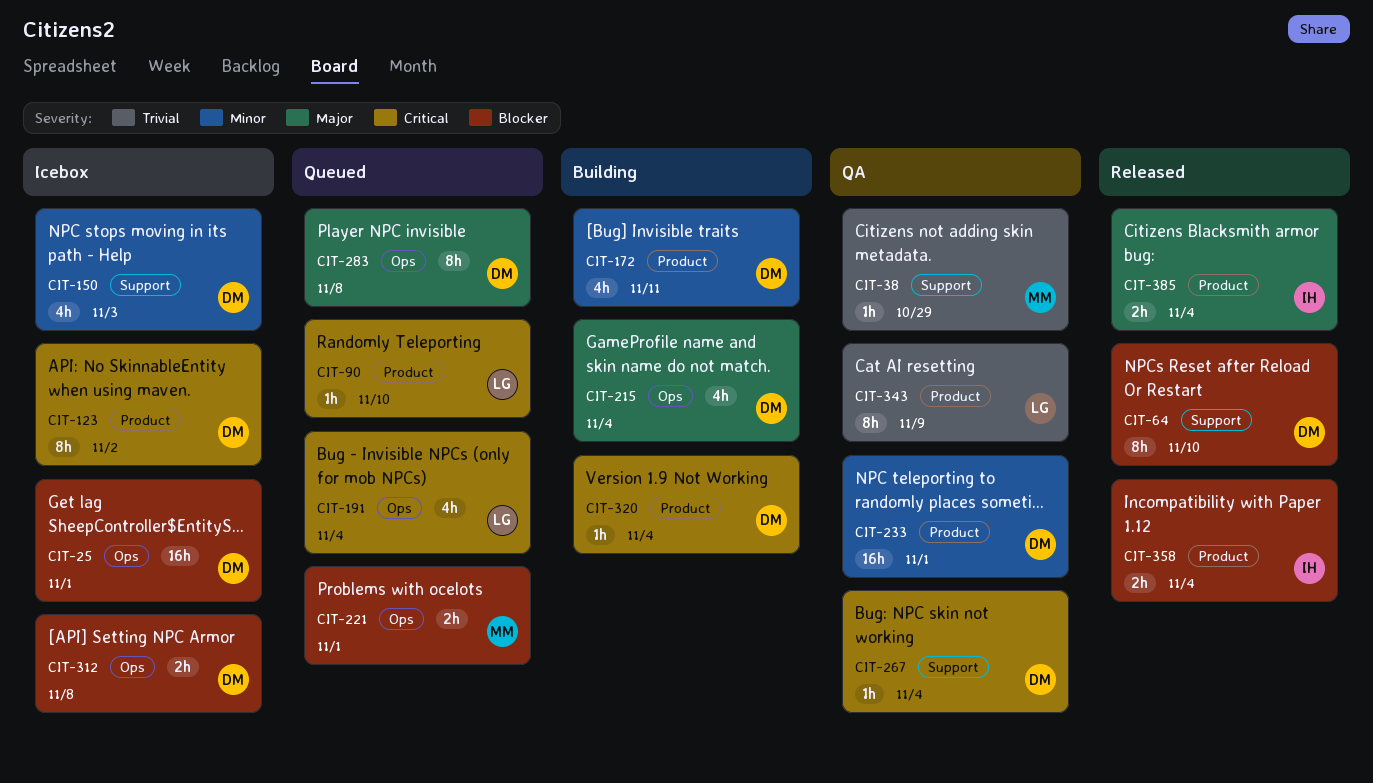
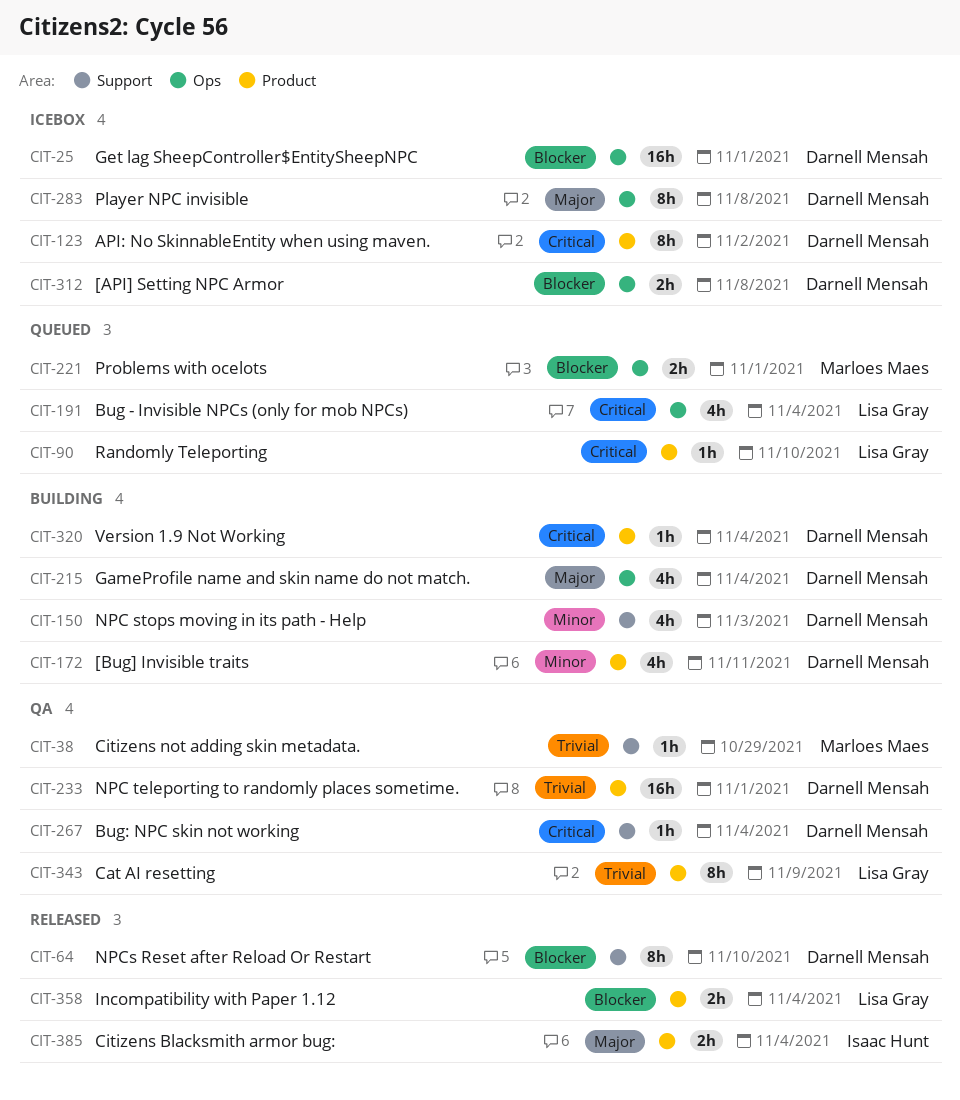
CIT-150, status: Icebox -> Building
CIT-233, priority: Minor -> Trivial
CIT-283, status: Queued -> Icebox
CIT-358, owner: Isaac Hunt -> Lisa Gray

